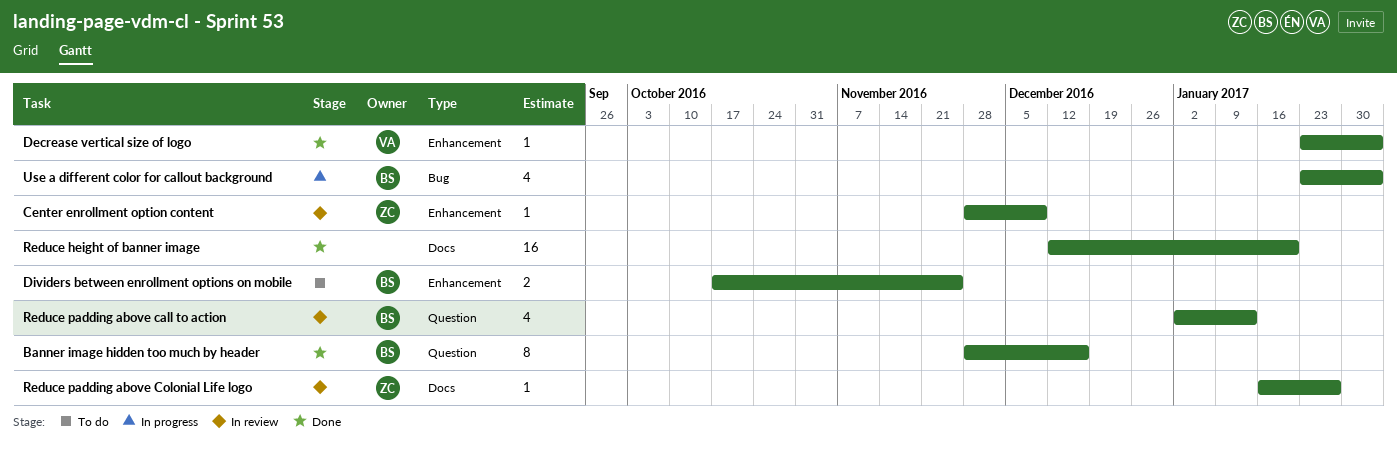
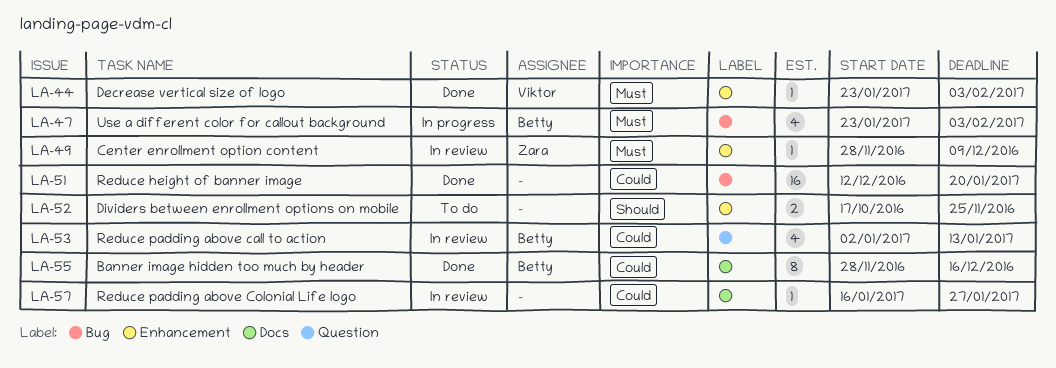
Banner image hidden too much by header, label: Question -> Docs
Dividers between enrollment options on mobile, owner: Betty -> none
Reduce height of banner image, label: Docs -> Bug
Reduce padding above Colonial Life logo, owner: Zara -> none

